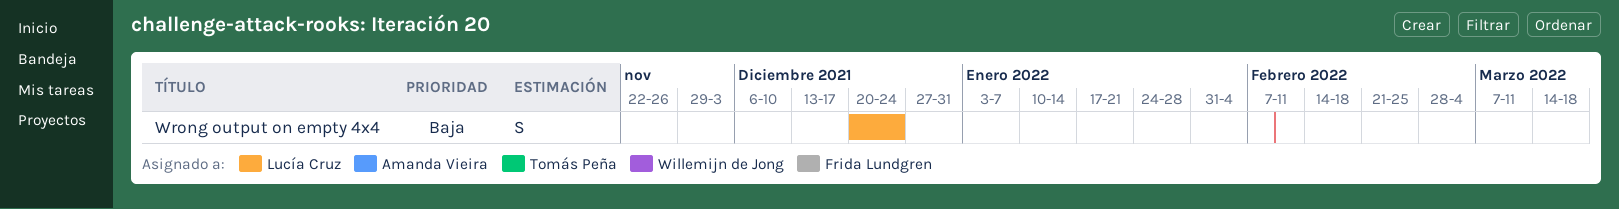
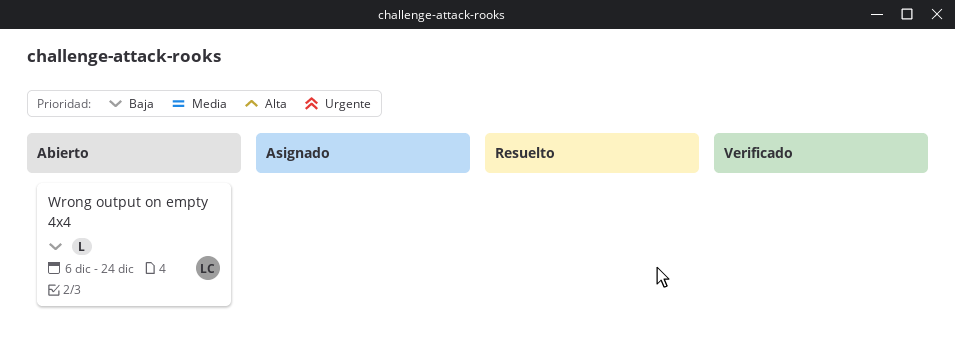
Wrong output on empty 4x4, estimate: S -> L
Wrong output on empty 4x4, start: Dec 20 -> Dec 6

